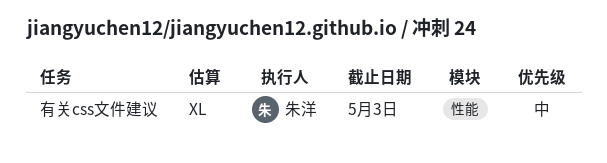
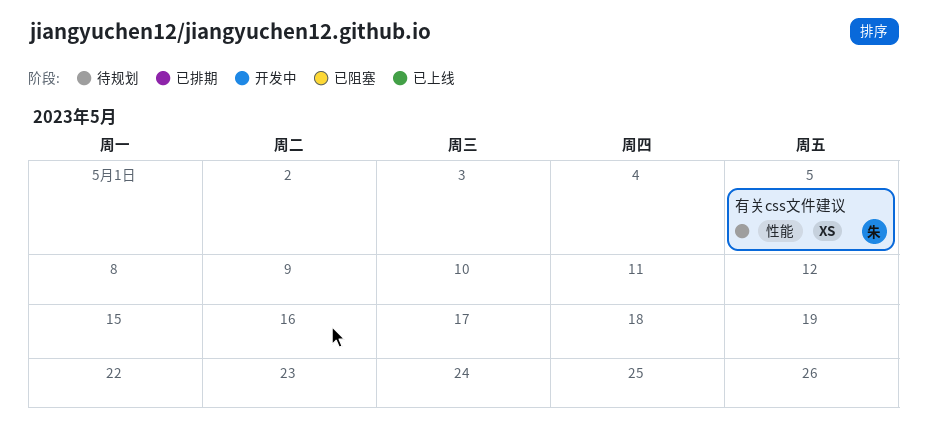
有关css文件建议, estimate: XL -> XS
有关css文件建议, due: May 3 -> May 5

